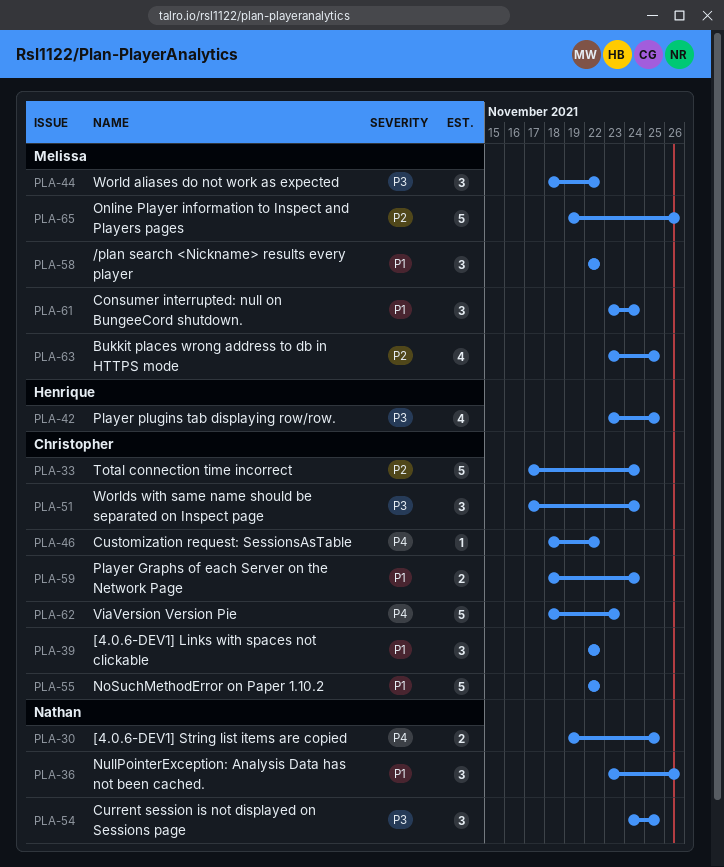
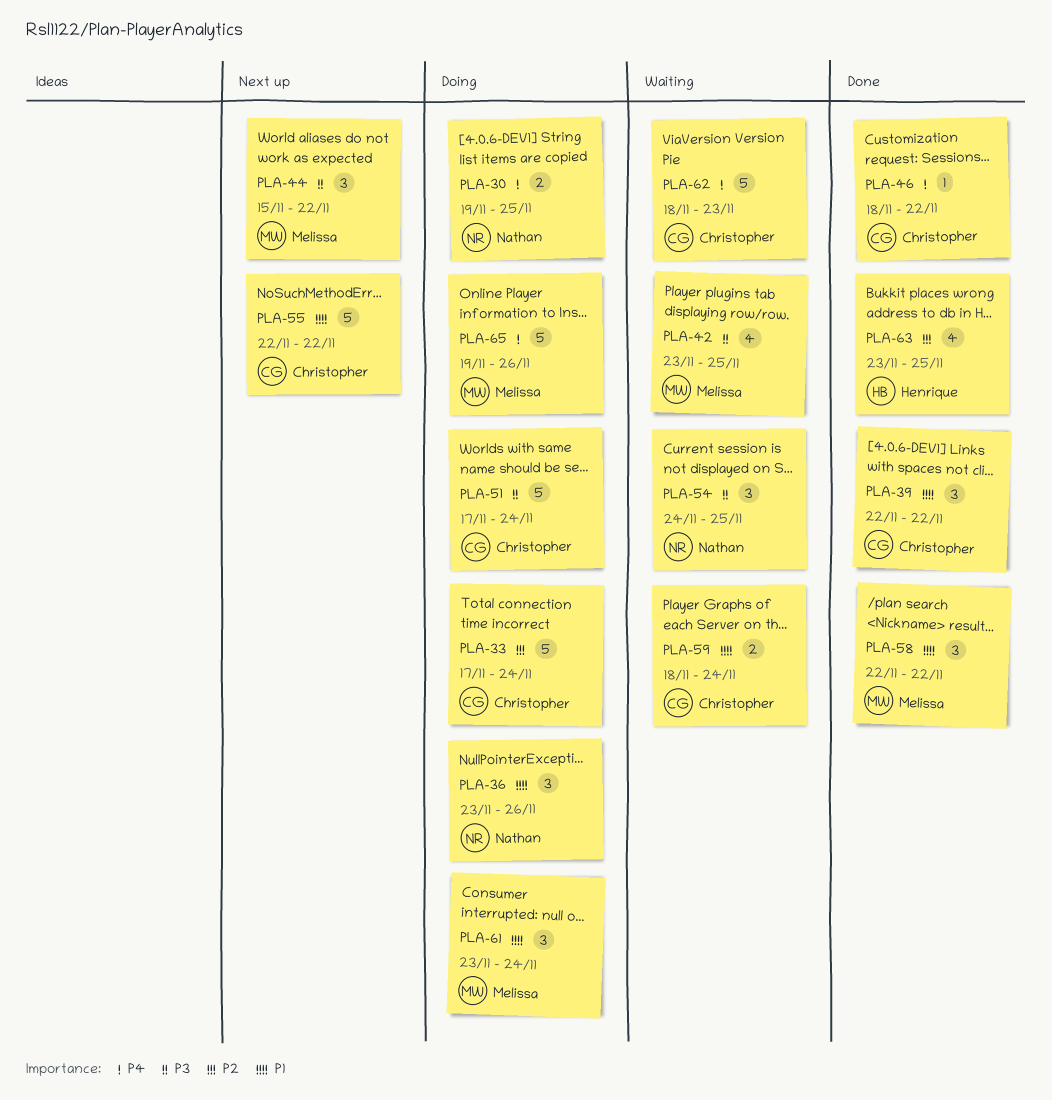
PLA-42, owner: Henrique -> Melissa
PLA-44, start: Nov 18 -> Nov 15
PLA-51, estimate: 3 -> 5
PLA-63, owner: Melissa -> Henrique
PLA-65, priority: P2 -> P4

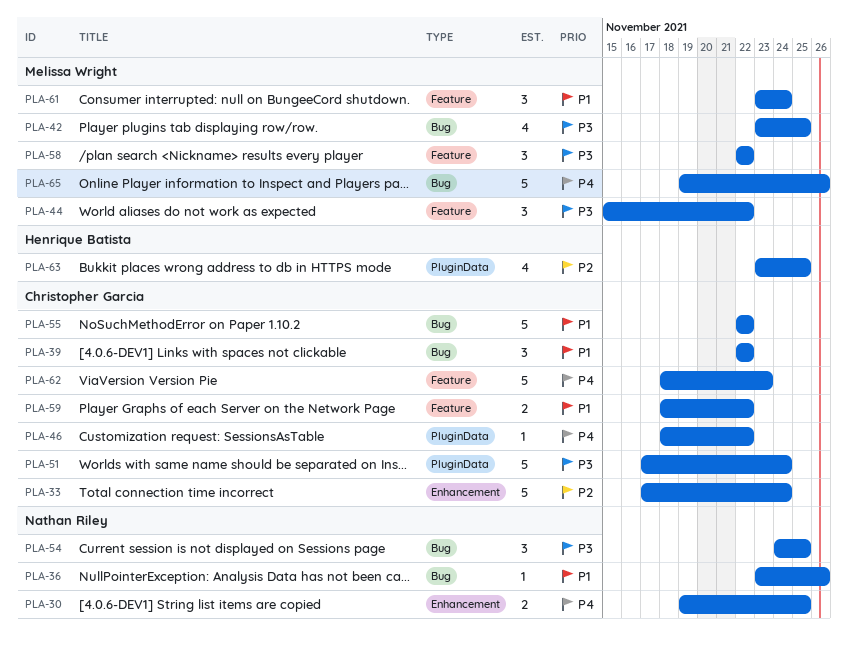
PLA-36, estimate: 3 -> 1
PLA-58, priority: P1 -> P3
PLA-59, due: Nov 24 -> Nov 22

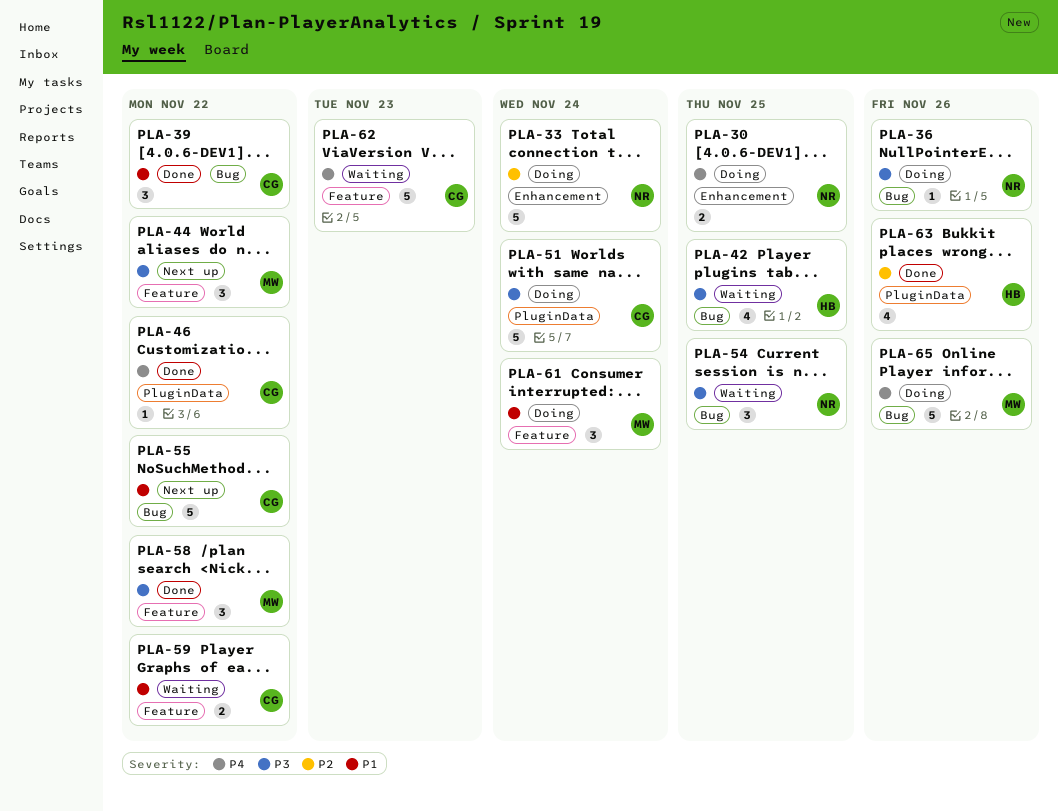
PLA-33, owner: Christopher Garcia -> Nathan Riley
PLA-36, priority: P1 -> P3
PLA-42, owner: Melissa Wright -> Henrique Batista
PLA-63, due: Nov 25 -> Nov 26

